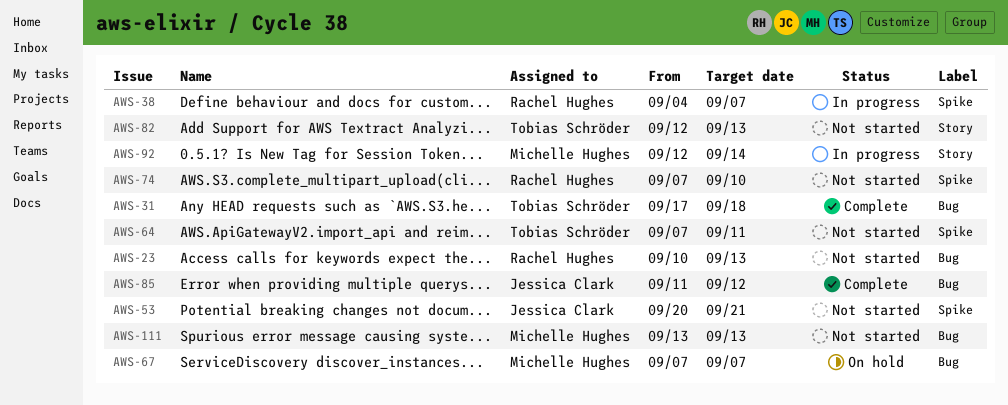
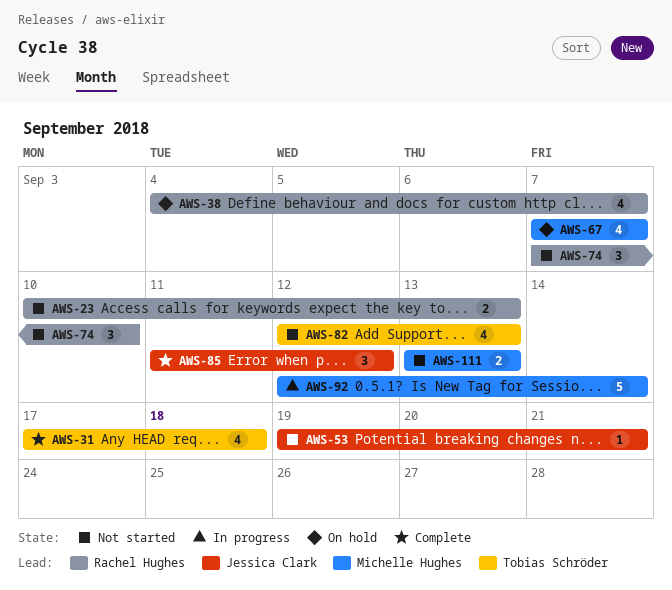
AWS-38, status: In progress -> On hold
AWS-53, start: Sep 20 -> Sep 19
AWS-64: present -> none

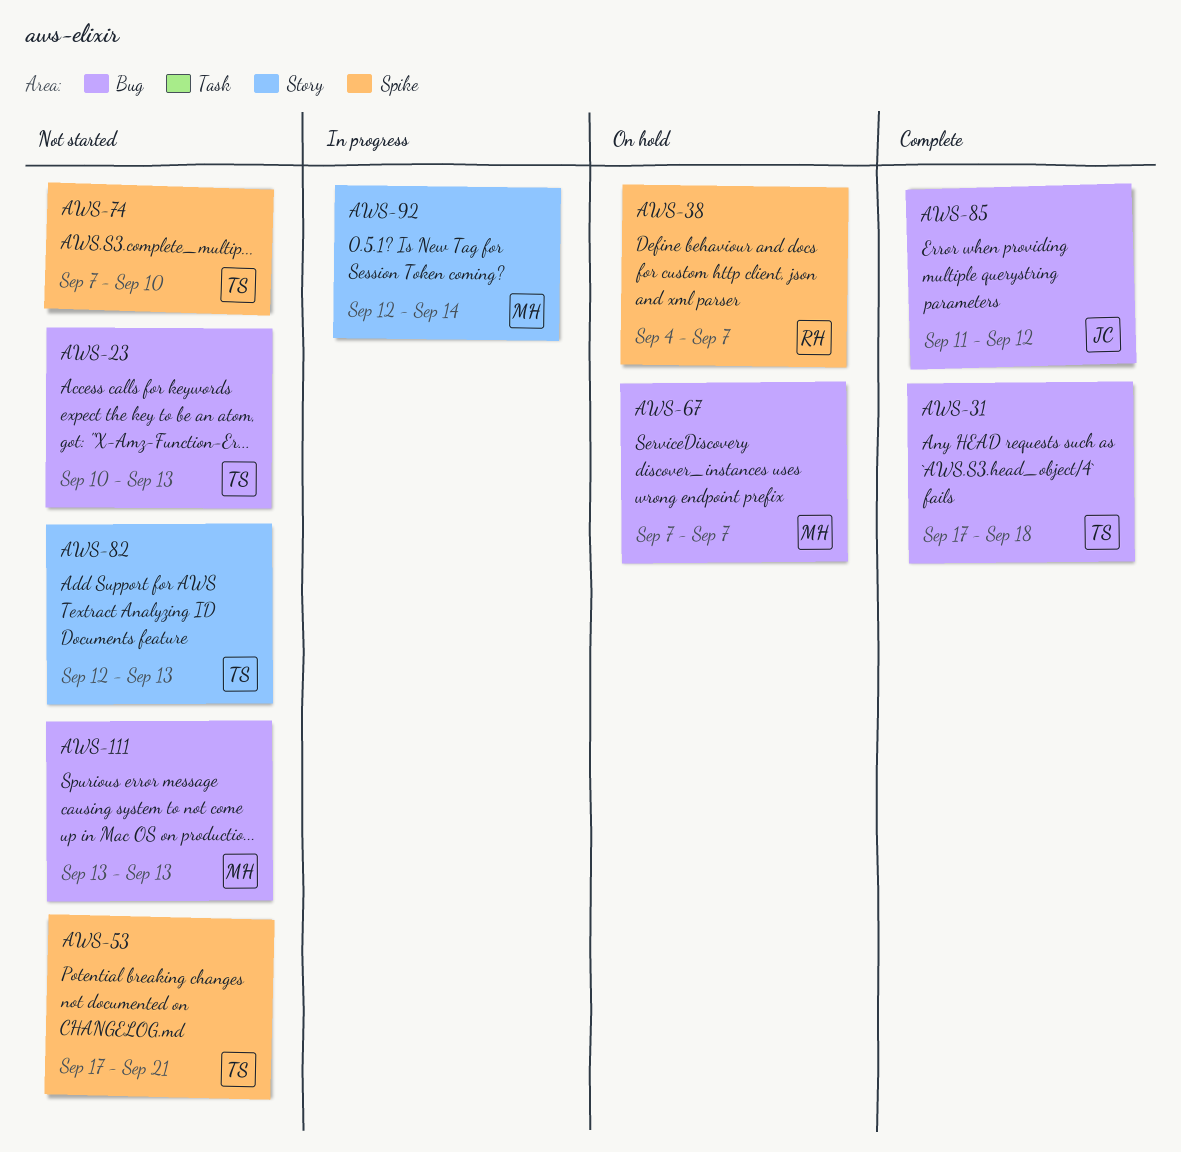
AWS-23, owner: Rachel Hughes -> Tobias Schröder
AWS-53, owner: Jessica Clark -> Tobias Schröder
AWS-53, start: Sep 19 -> Sep 17
AWS-74, owner: Rachel Hughes -> Tobias Schröder

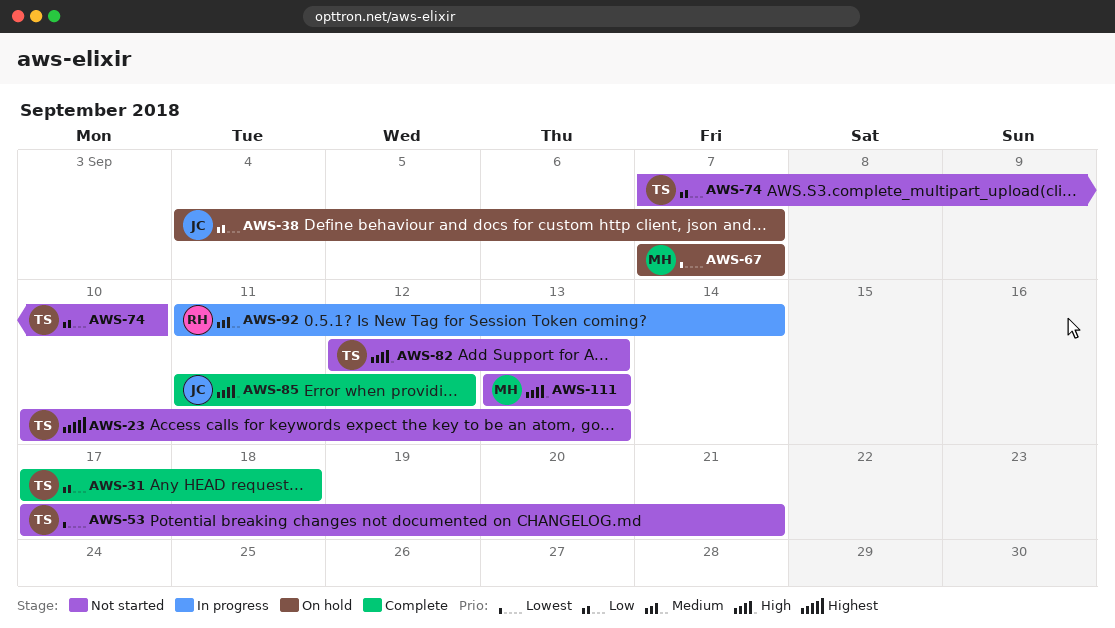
AWS-38, owner: RH -> JC
AWS-92, owner: MH -> RH
AWS-92, start: Sep 12 -> Sep 11

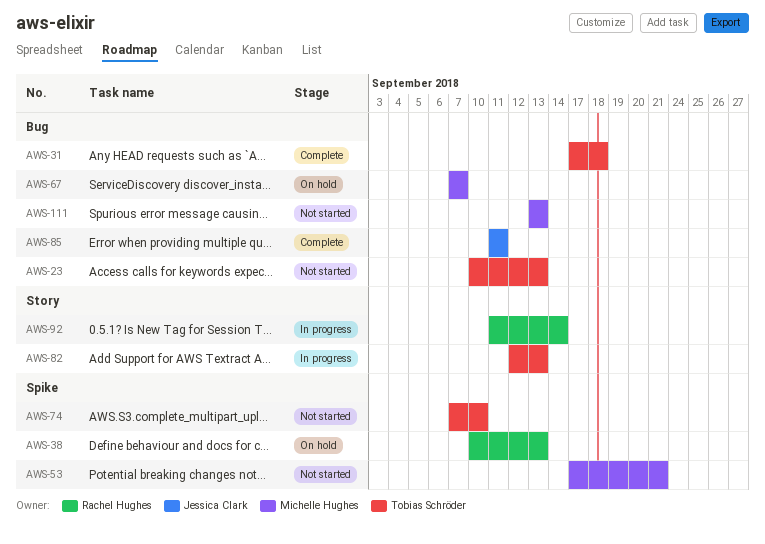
AWS-38, owner: Jessica Clark -> Rachel Hughes
AWS-38, start: Sep 4 -> Sep 10
AWS-38, due: Sep 7 -> Sep 13
AWS-53, owner: Tobias Schröder -> Michelle Hughes
AWS-82, status: Not started -> In progress
AWS-85, due: Sep 12 -> Sep 11

